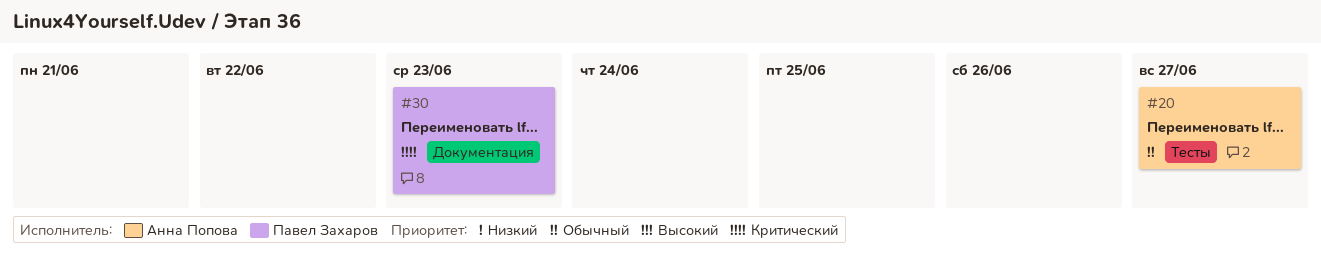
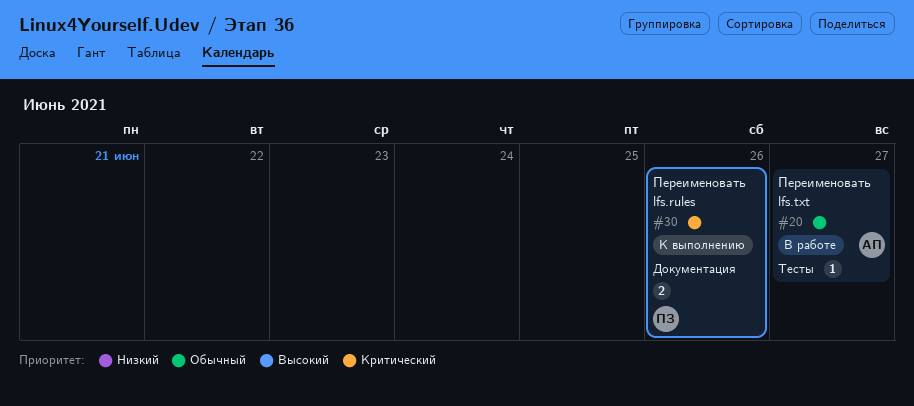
#30, due: Jun 23 -> Jun 26

